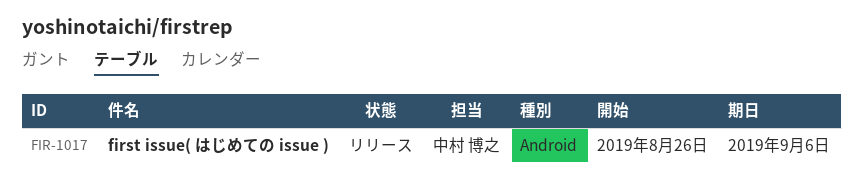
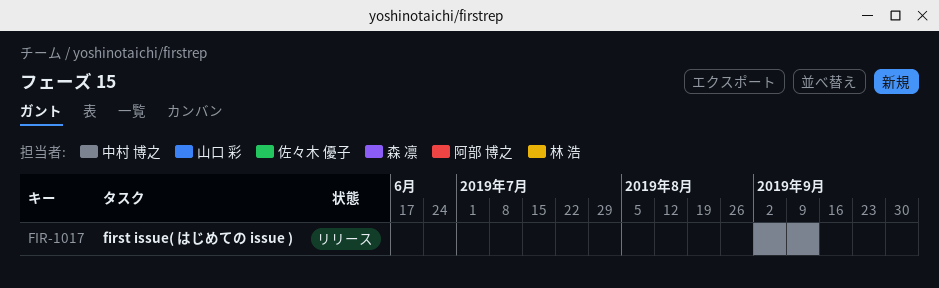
FIR-1017, start: Aug 26 -> Sep 2
FIR-1017, due: Sep 6 -> Sep 13

